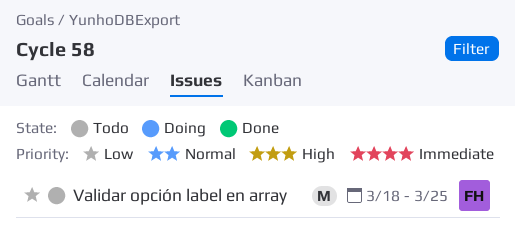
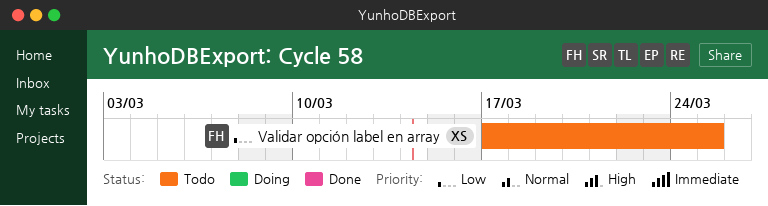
Validar opción label en array, estimate: M -> XS
Validar opción label en array, start: Mar 18 -> Mar 17

